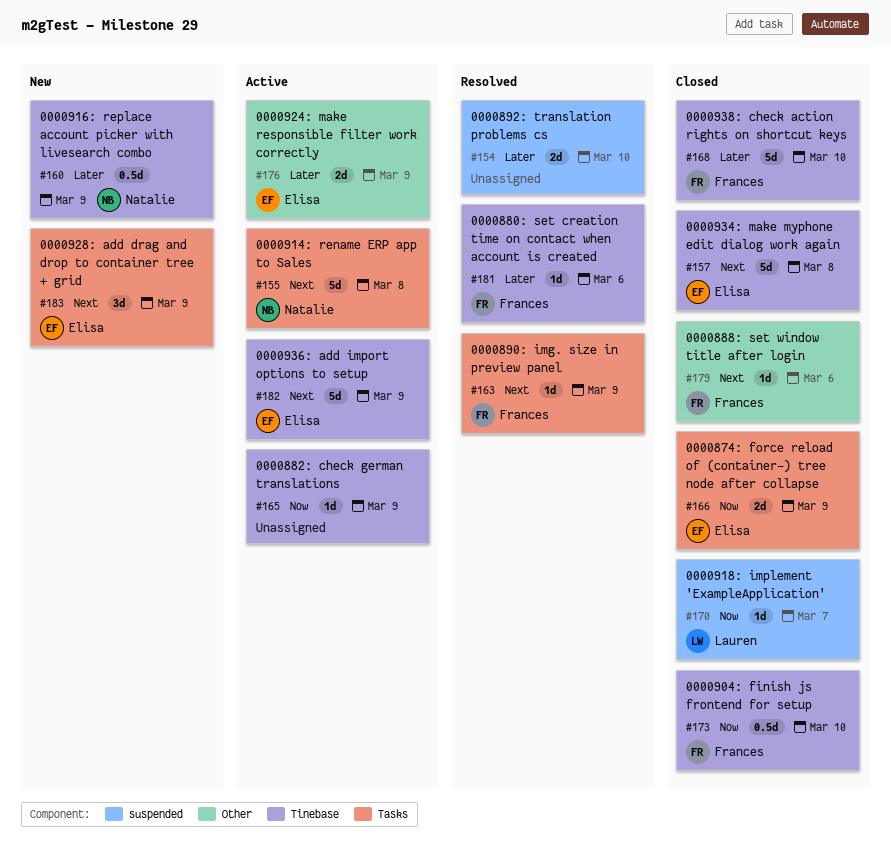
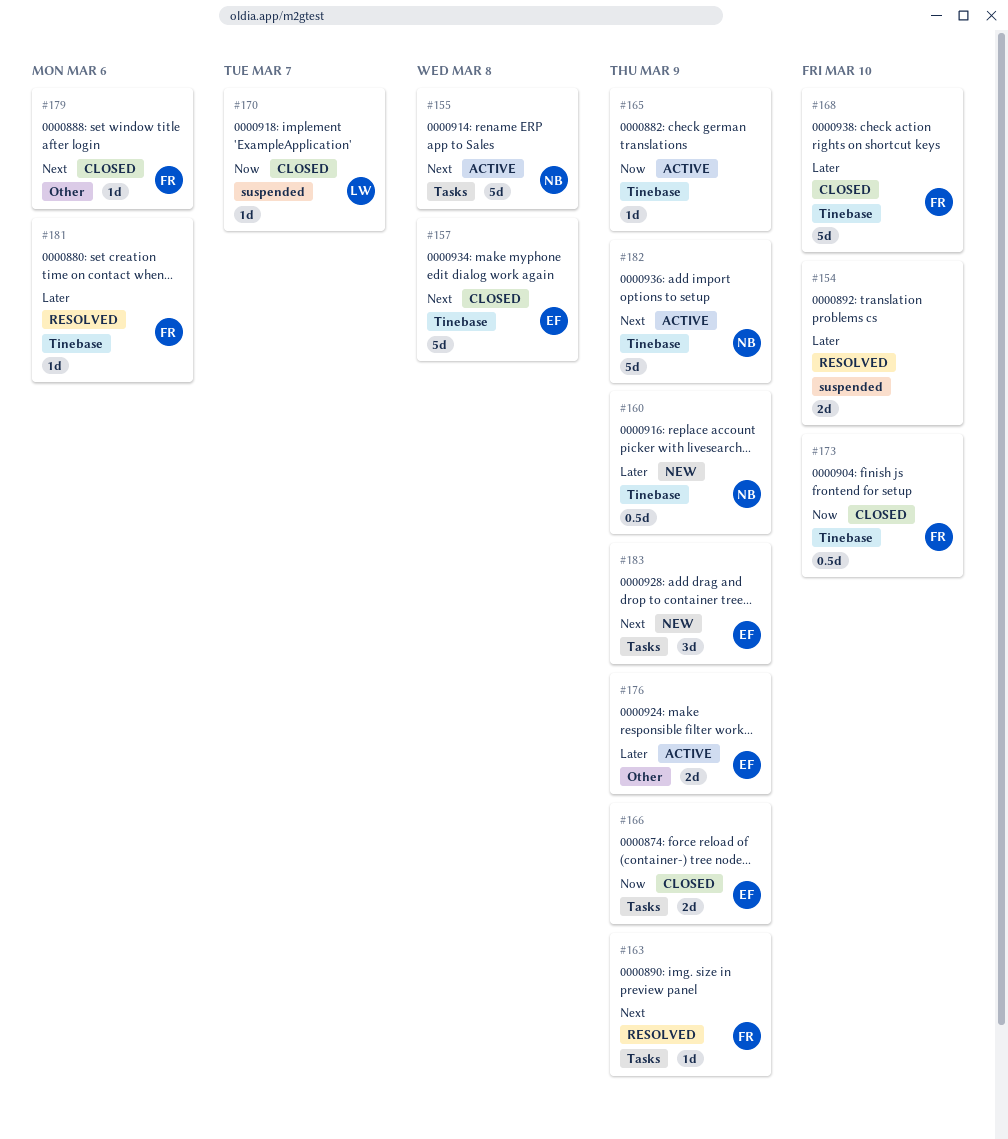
#182, owner: Elisa -> Natalie

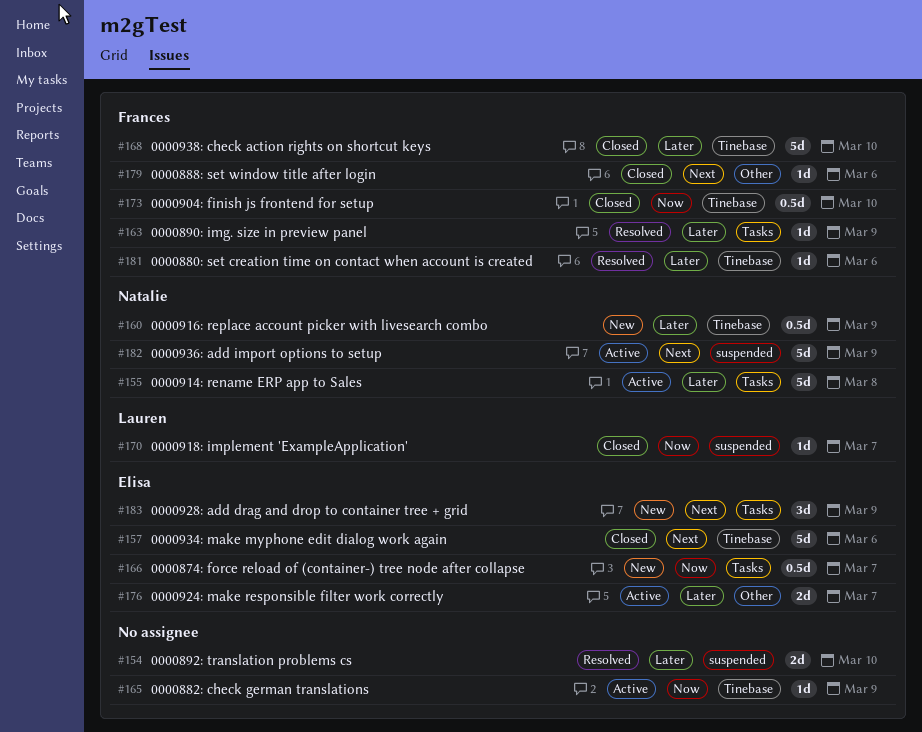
#155, priority: Next -> Later
#157, due: Mar 8 -> Mar 6
#163, priority: Next -> Later
#166, status: Closed -> New
#166, estimate: 2d -> 0.5d
#166, due: Mar 9 -> Mar 7
#176, due: Mar 9 -> Mar 7
#182, label: Tinebase -> suspended

